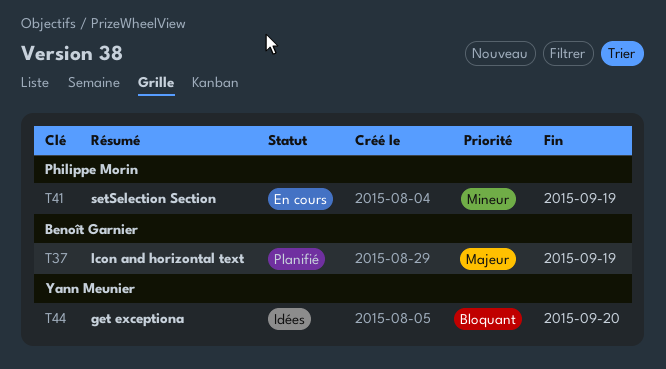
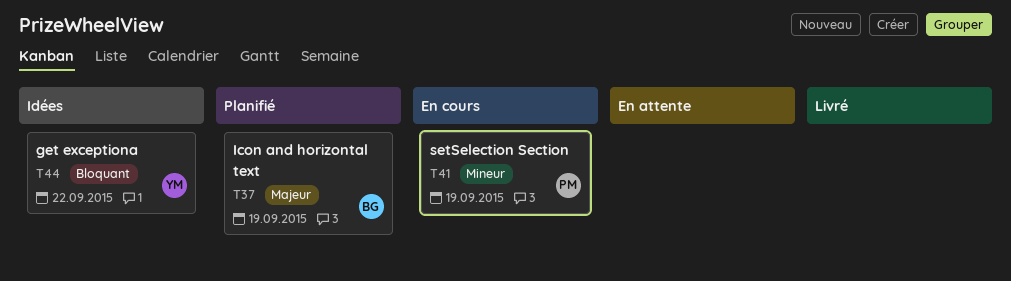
T44, due: Sep 20 -> Sep 22

